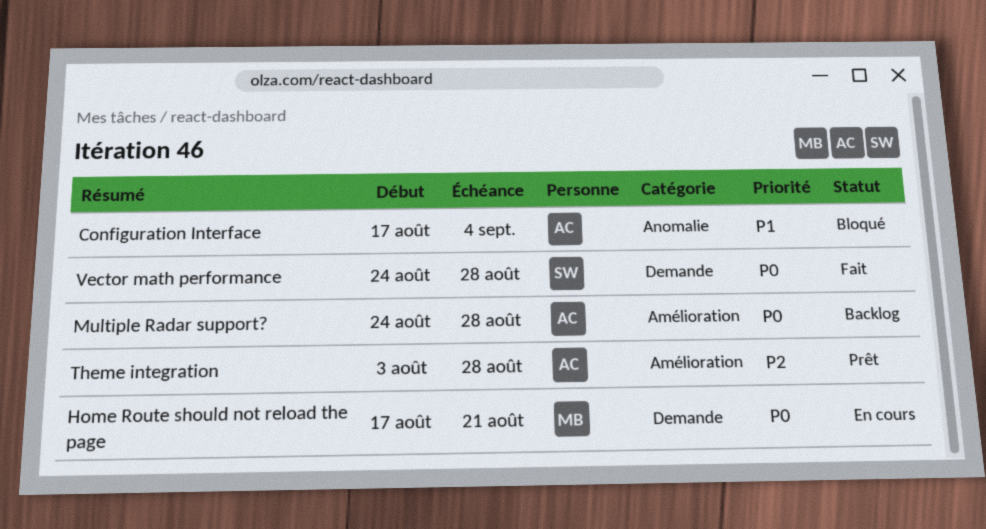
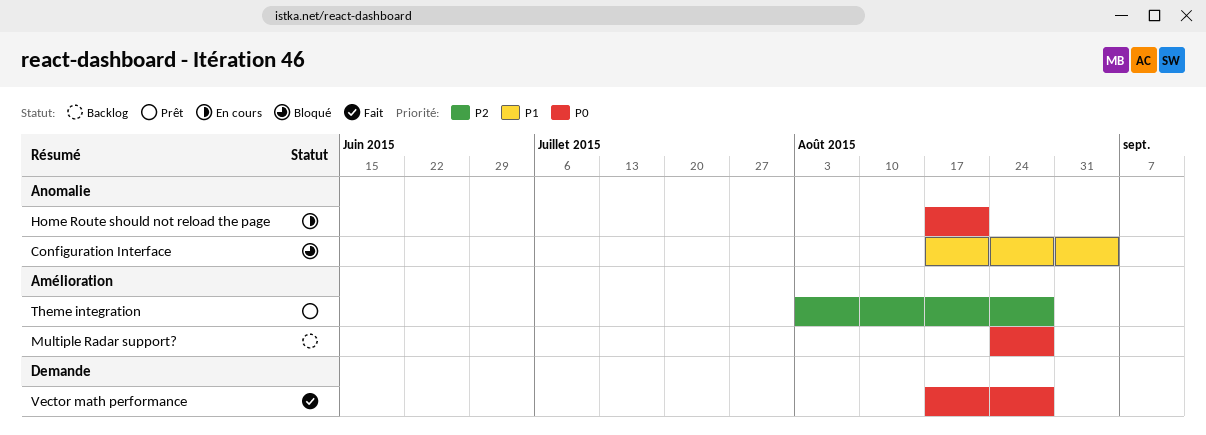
Home Route should not reload the page, label: Demande -> Anomalie
Vector math performance, start: Aug 24 -> Aug 17

